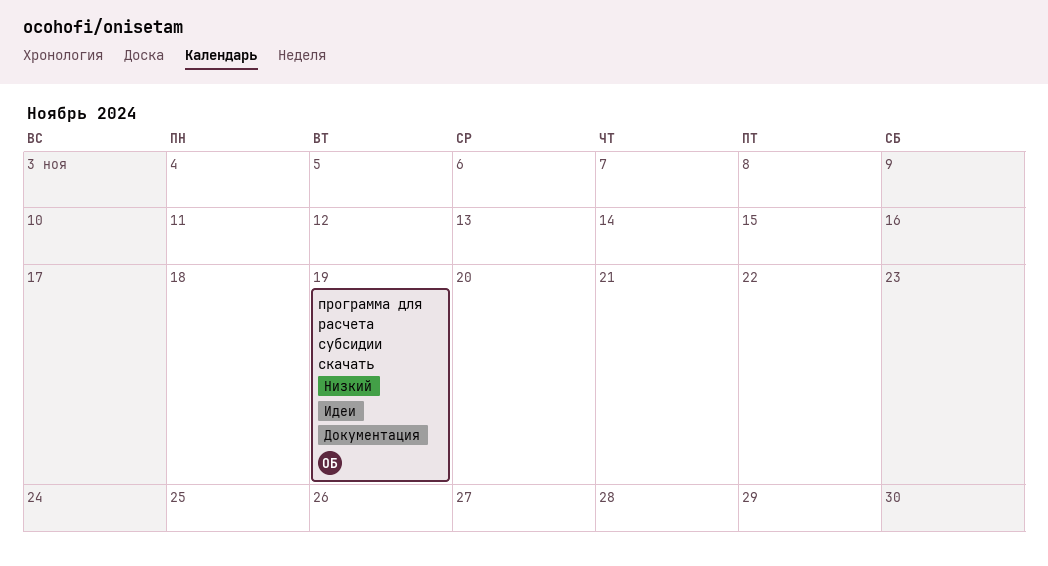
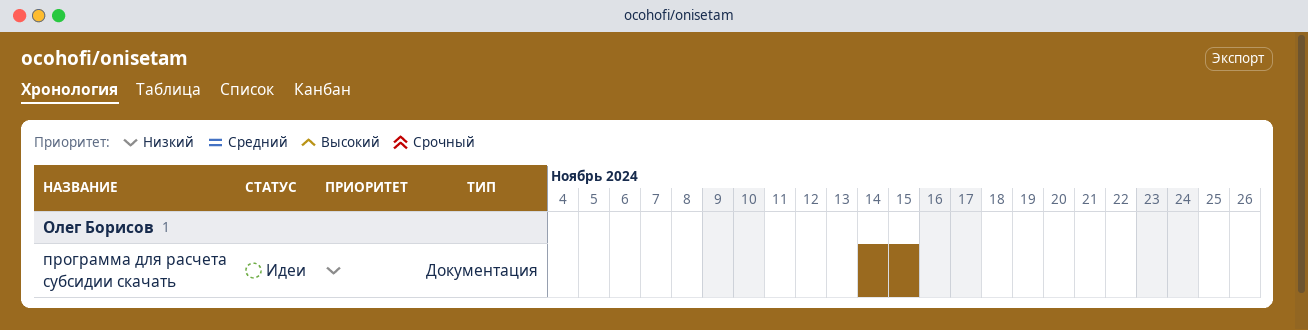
программа для расчета субсидии скачать, due: Nov 19 -> Nov 15

